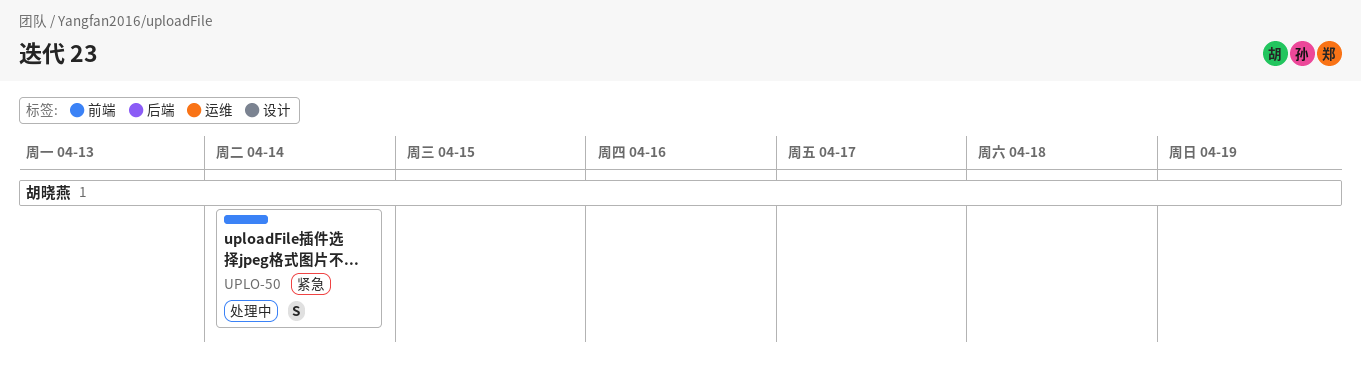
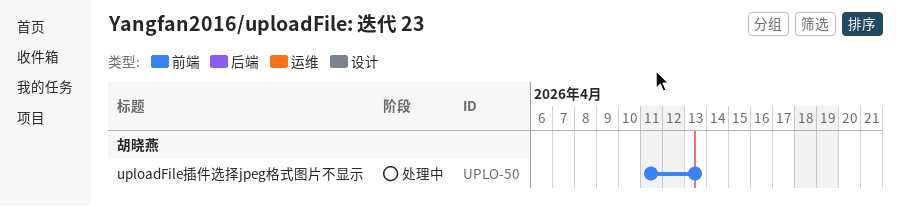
UPLO-50, due: Apr 14 -> Apr 13

